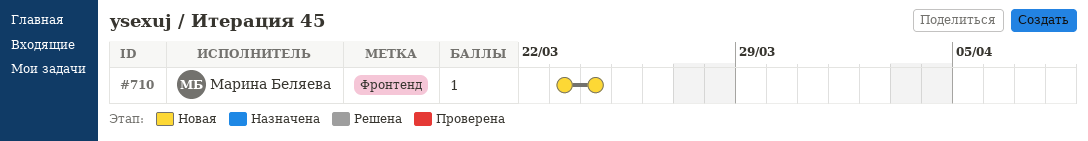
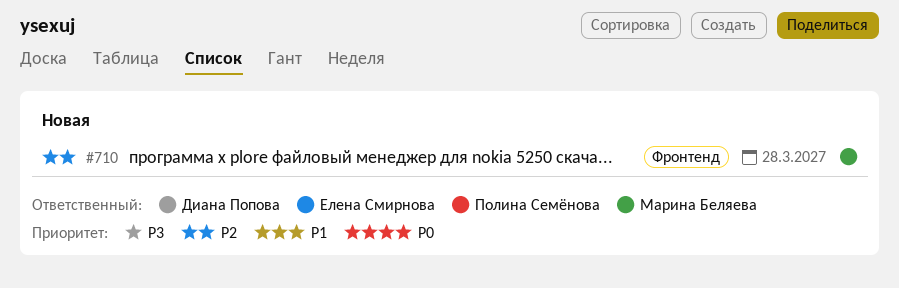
#710, due: Mar 24 -> Mar 28

